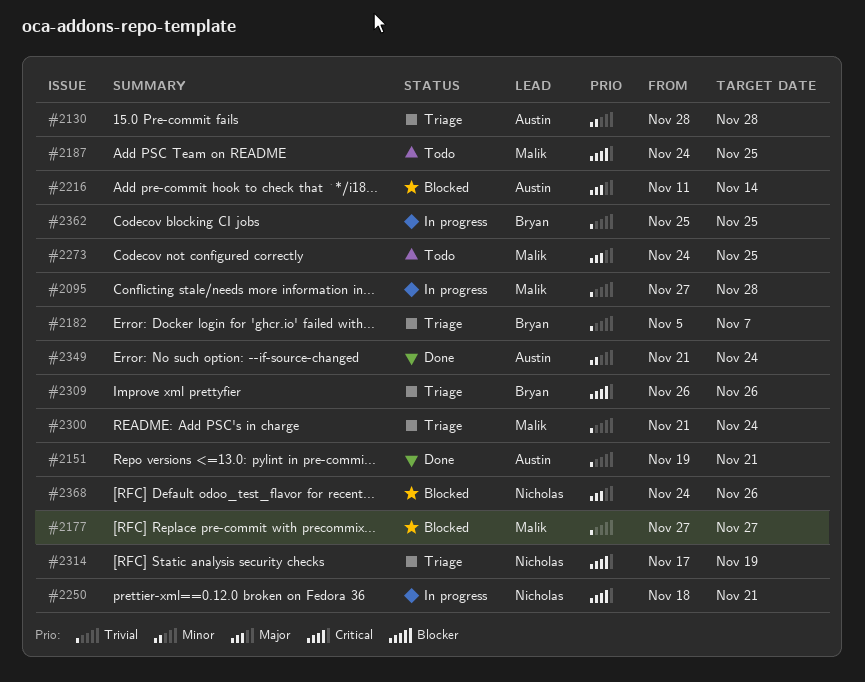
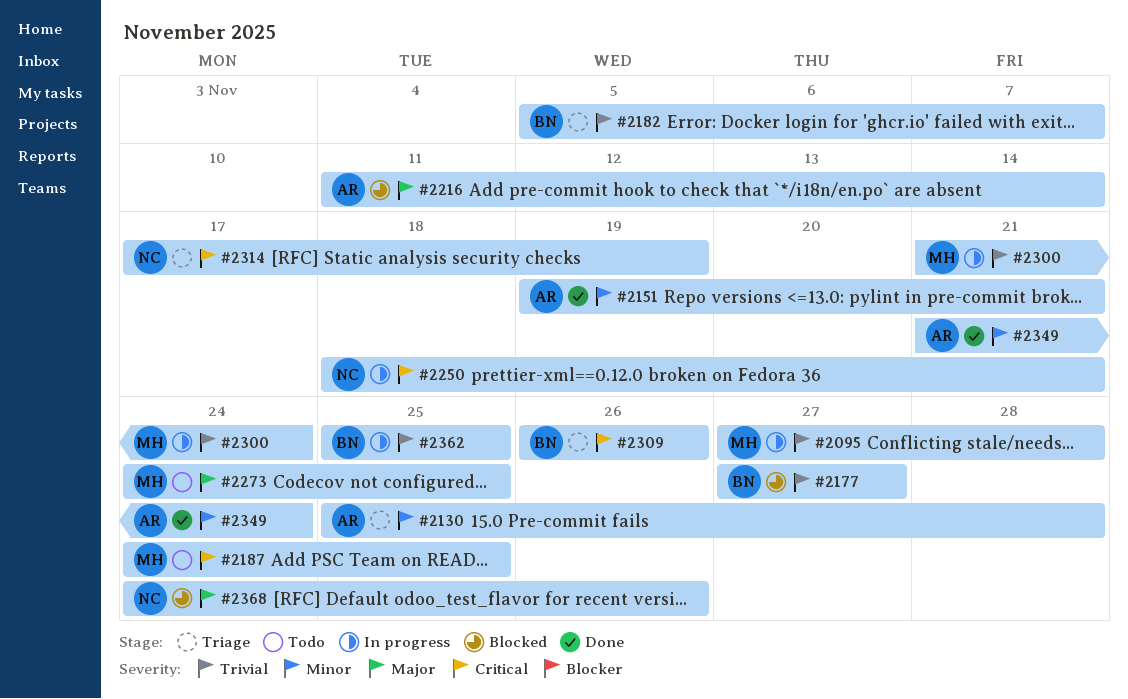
#2130, start: Nov 28 -> Nov 25
#2151, priority: Trivial -> Minor
#2177, owner: Malik -> Bryan
#2300, status: Triage -> In progress

